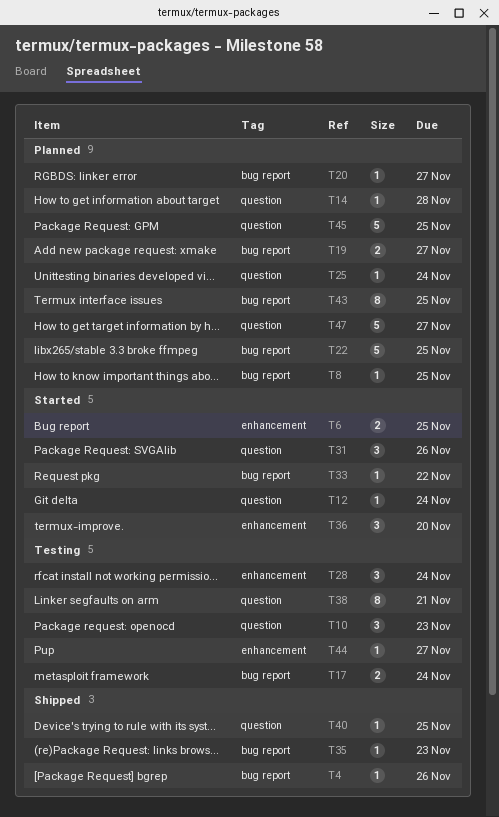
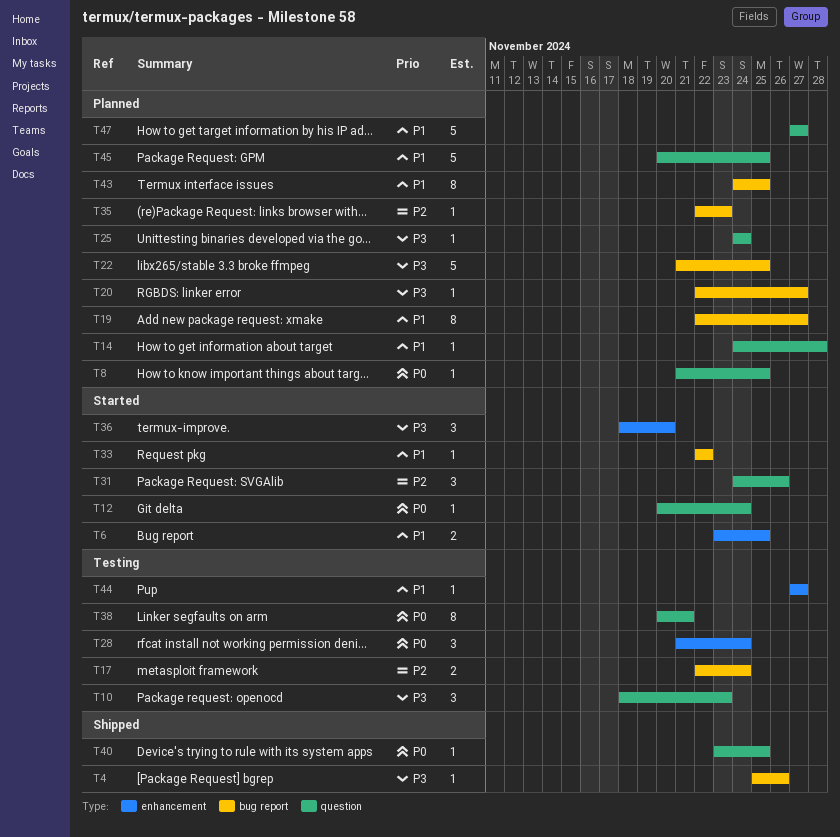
T8, label: bug report -> question
T19, estimate: 2 -> 8
T35, status: Shipped -> Planned

